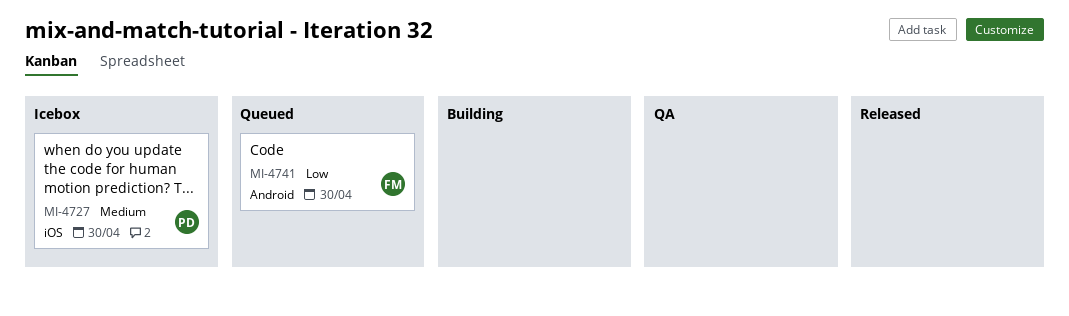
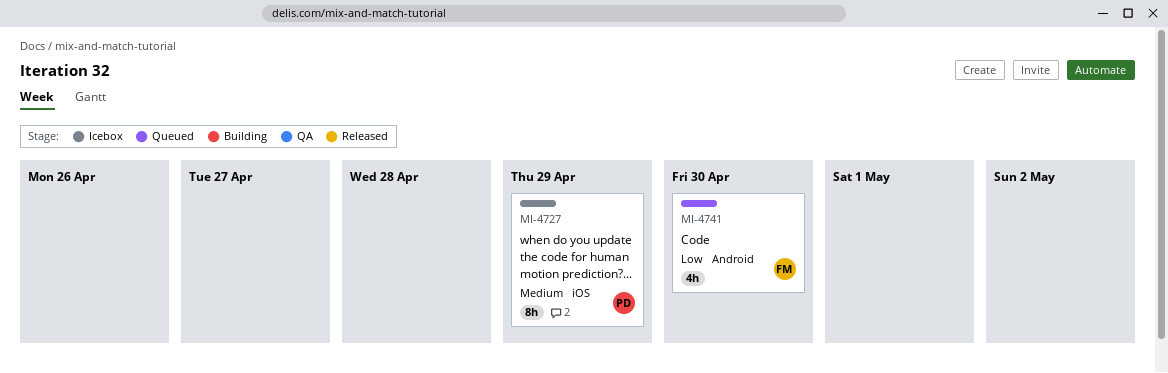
MI-4727, due: Apr 30 -> Apr 29

